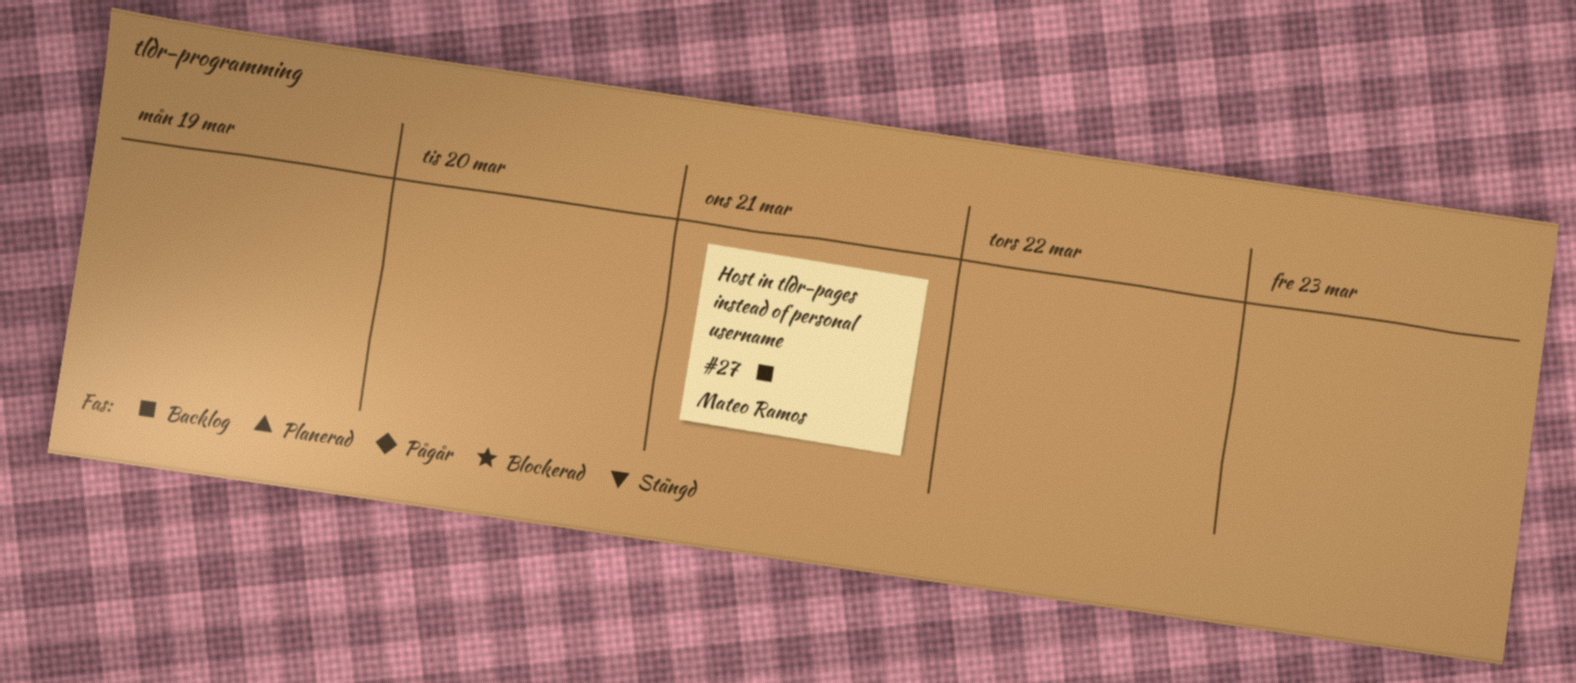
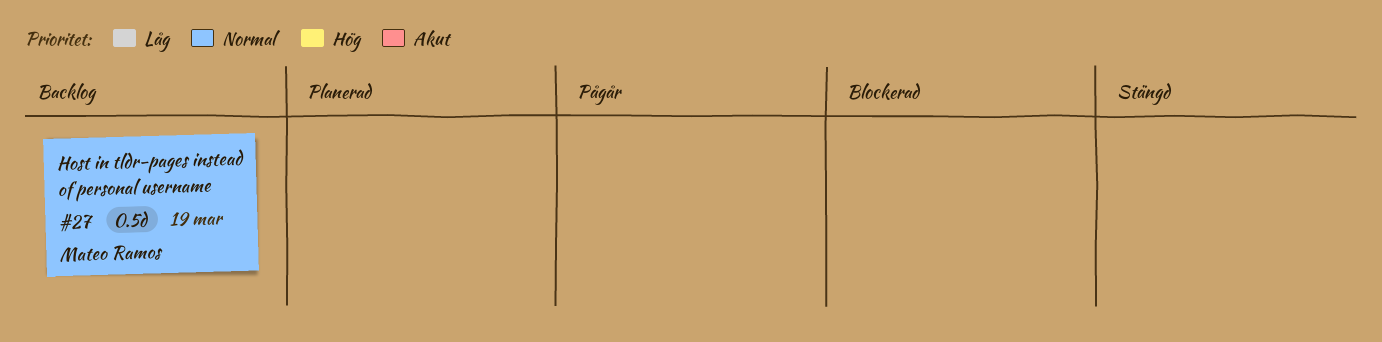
#27, due: Mar 21 -> Mar 19

